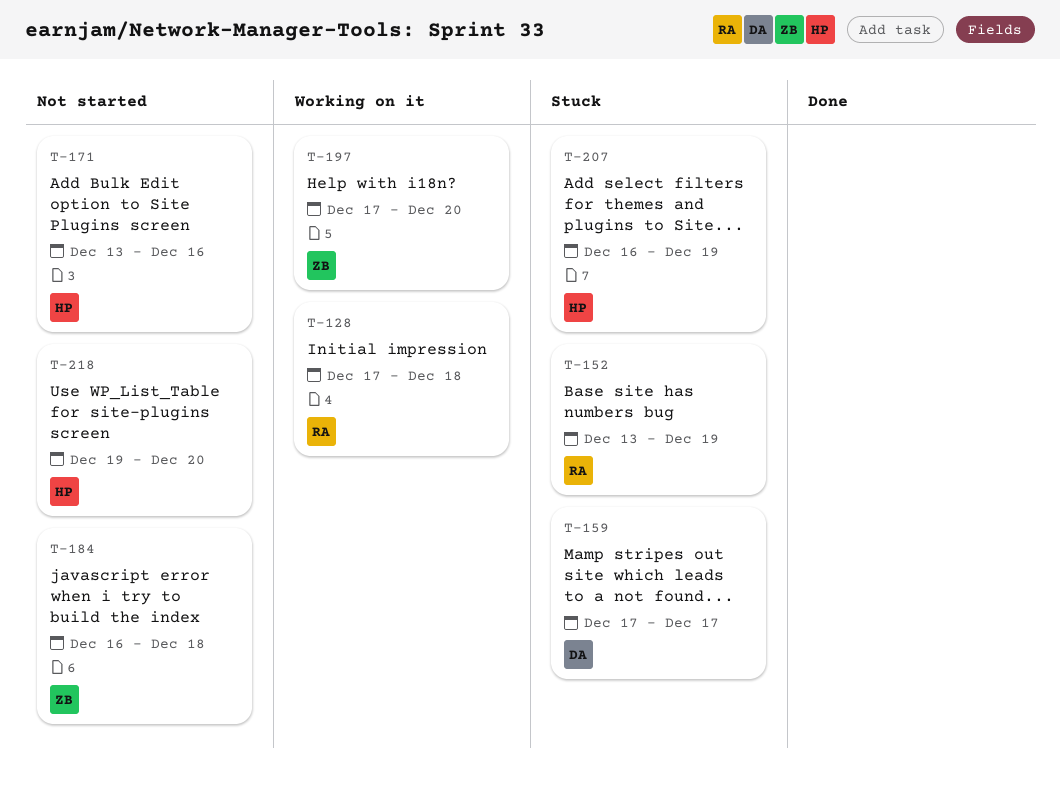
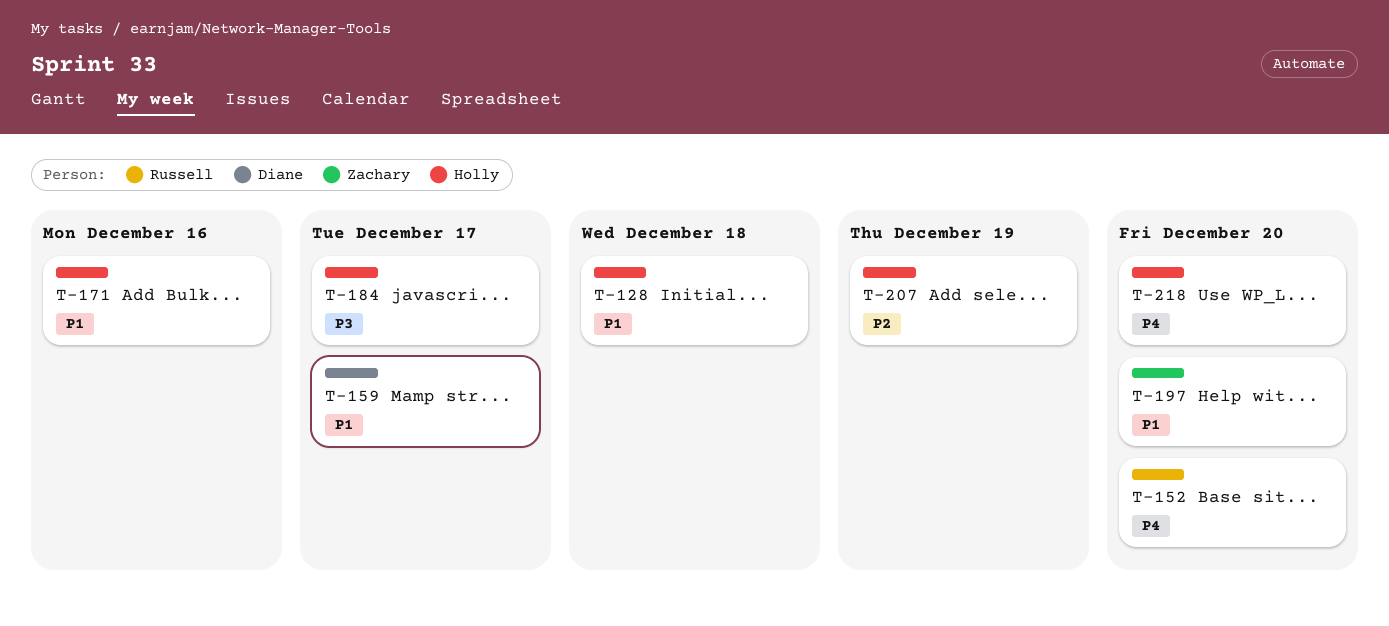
T-128, owner: Russell -> Holly
T-152, due: Dec 19 -> Dec 20
T-184, owner: Zachary -> Holly
T-184, due: Dec 18 -> Dec 17

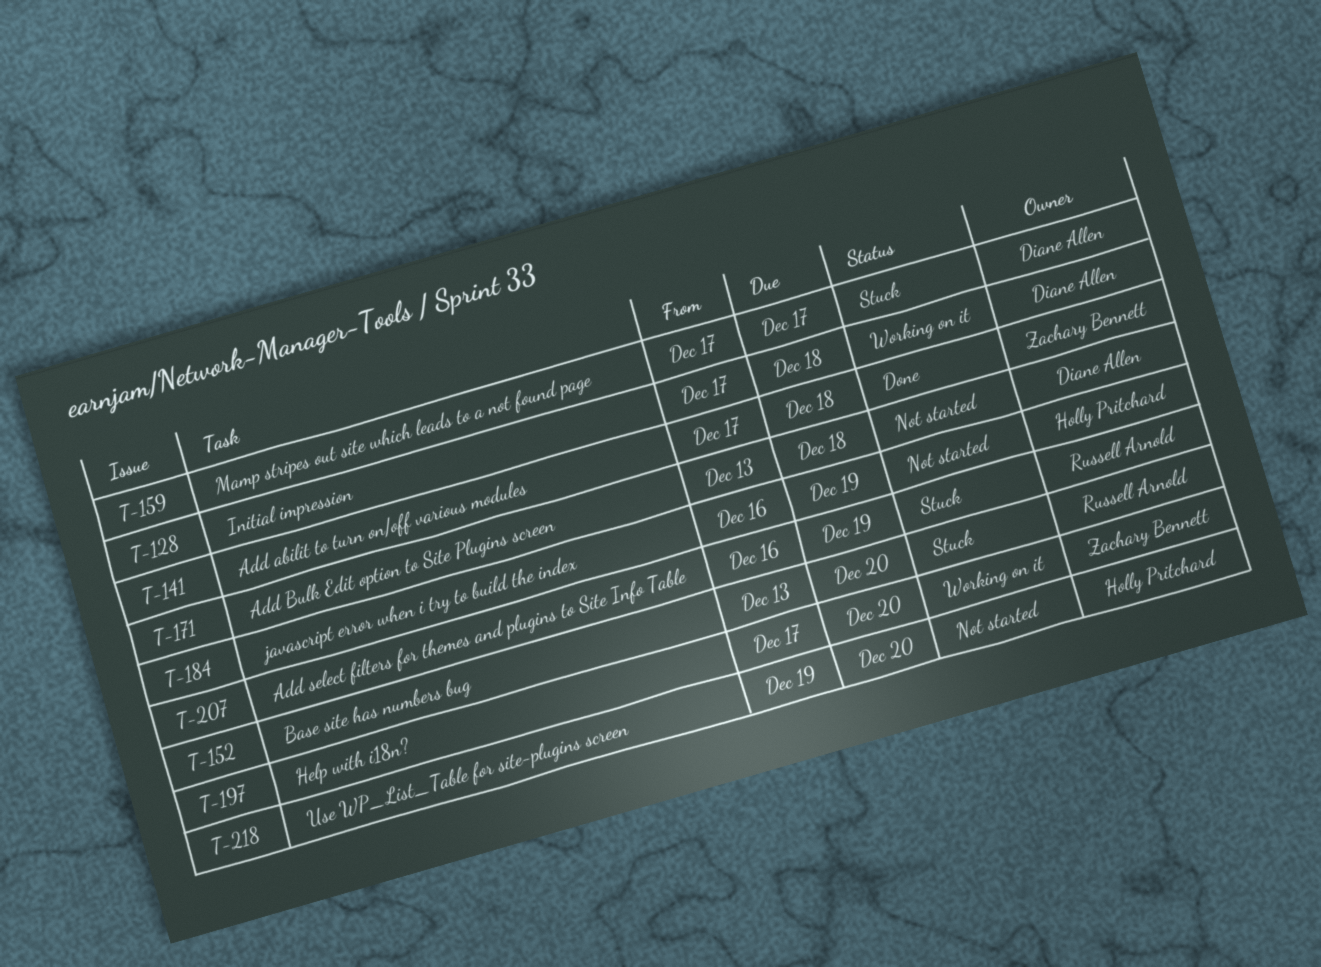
T-128, owner: Holly Pritchard -> Diane Allen
T-141: none -> present
T-171, owner: Holly Pritchard -> Diane Allen
T-171, due: Dec 16 -> Dec 18
T-184, due: Dec 17 -> Dec 19
T-207, owner: Holly Pritchard -> Russell Arnold

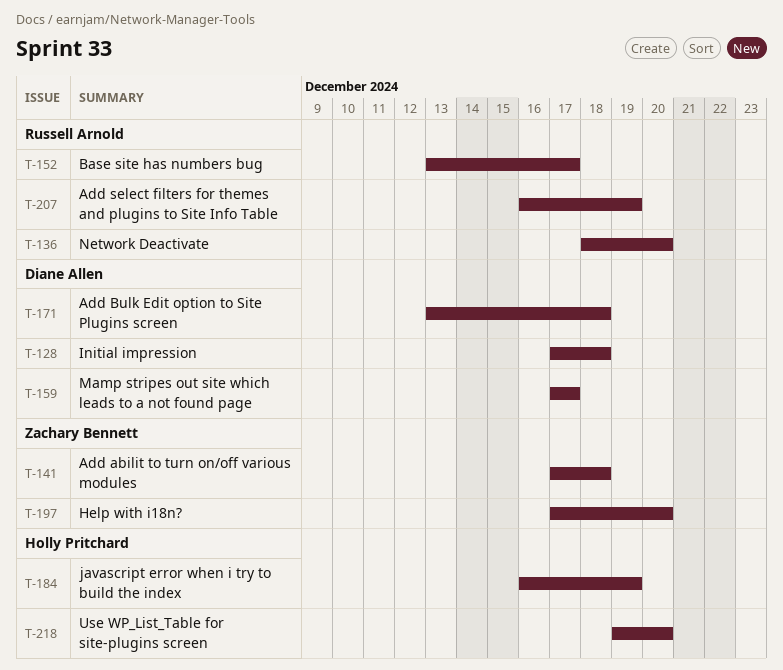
T-136: none -> present
T-152, due: Dec 20 -> Dec 17

